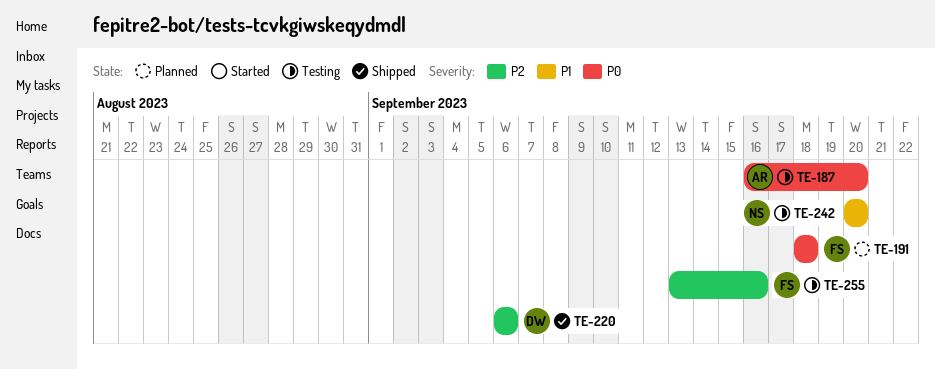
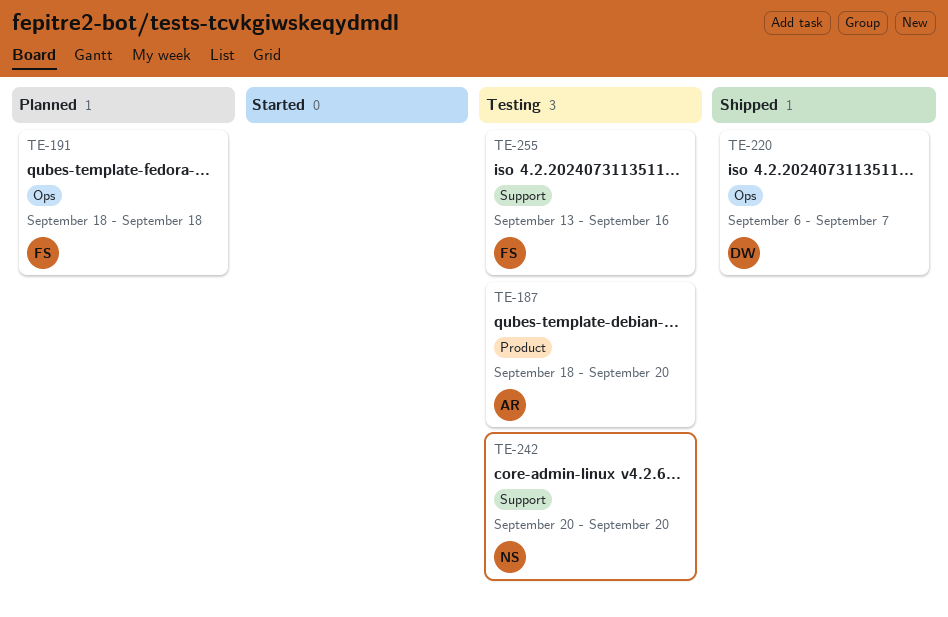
TE-187, start: Sep 16 -> Sep 18
TE-220, due: Sep 6 -> Sep 7

